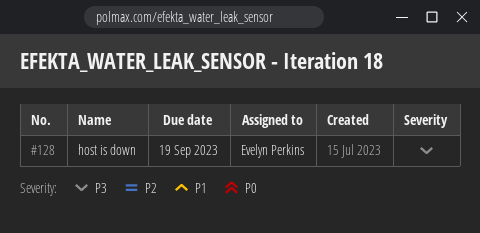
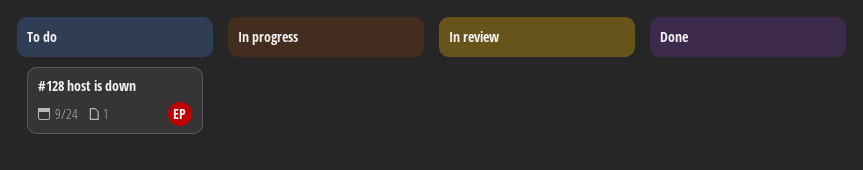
#128, due: Sep 19 -> Sep 24

